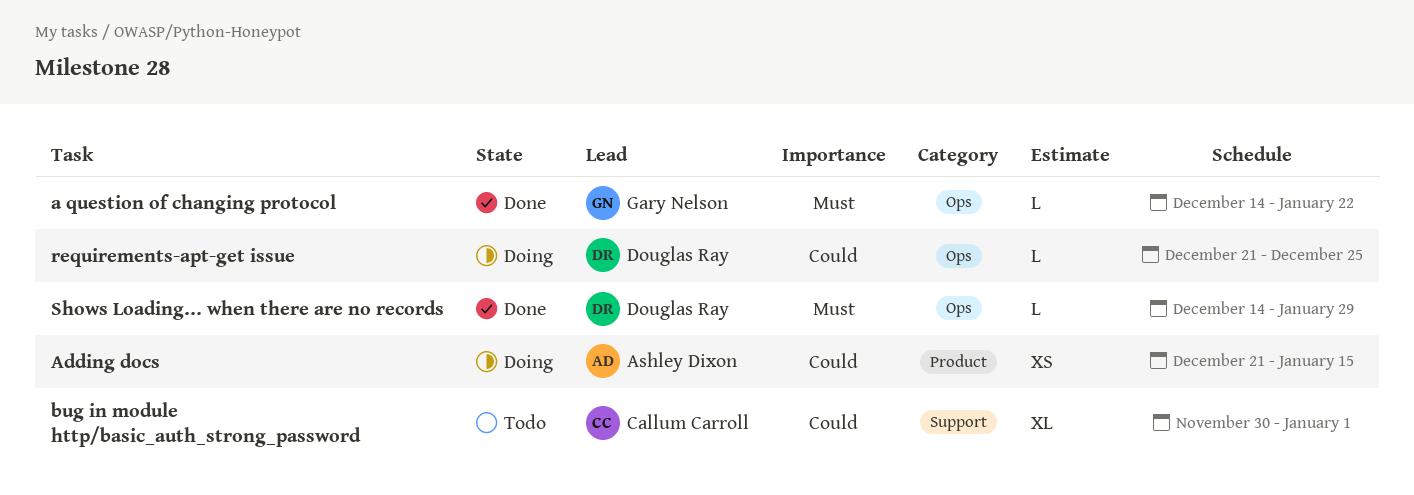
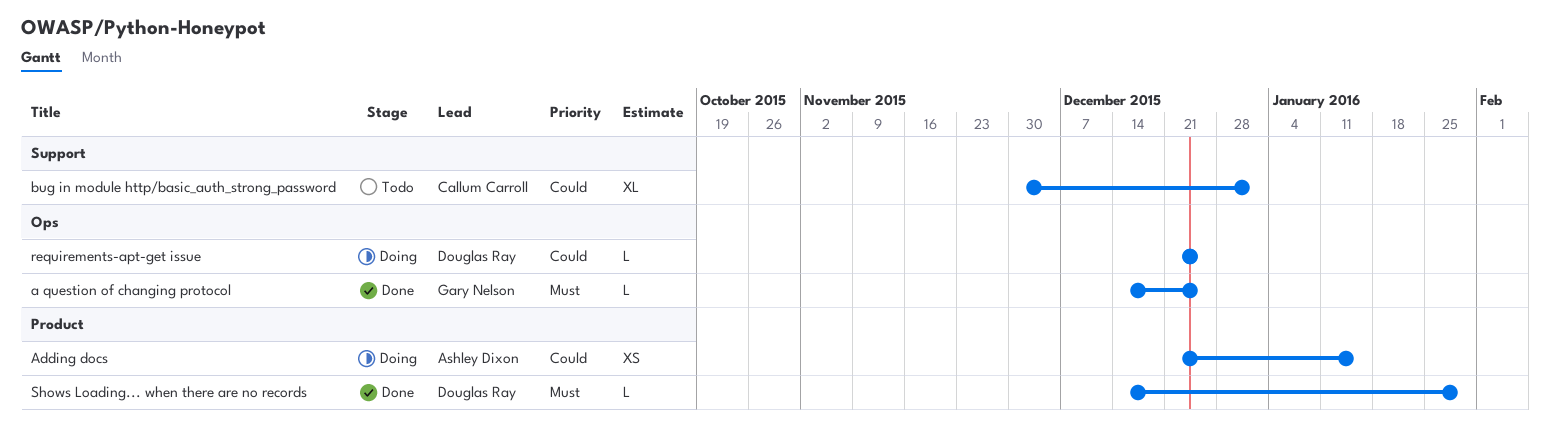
a question of changing protocol, due: Jan 22 -> Dec 25
Shows Loading... when there are no records, label: Ops -> Product

